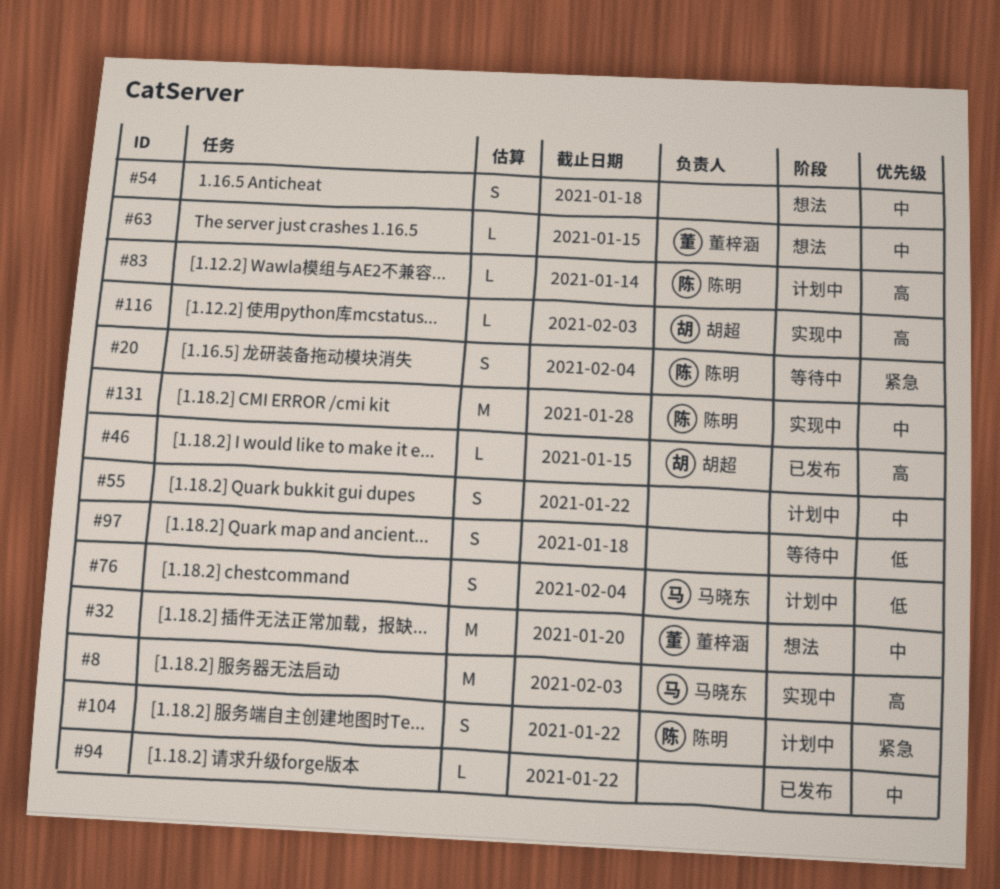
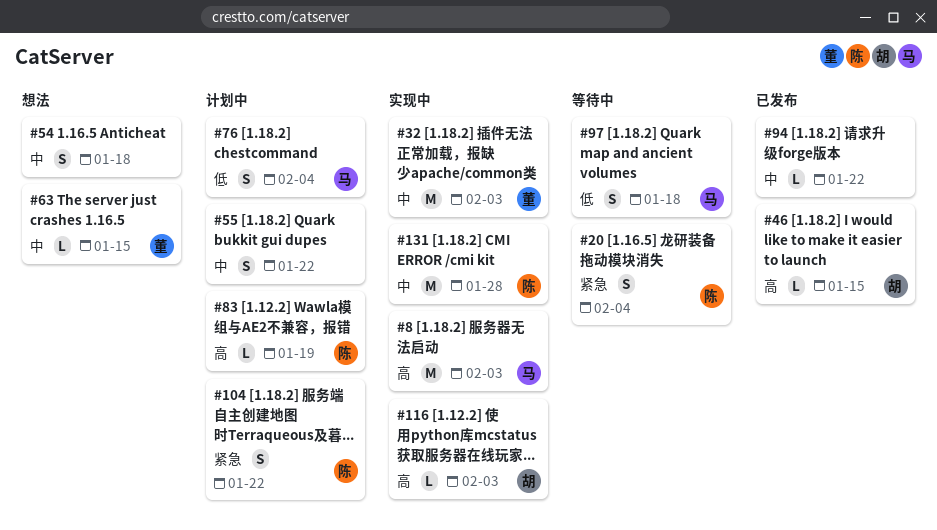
#32, status: 想法 -> 实现中
#32, due: Jan 20 -> Feb 3
#83, due: Jan 14 -> Jan 19
#97, owner: none -> 马晓东

